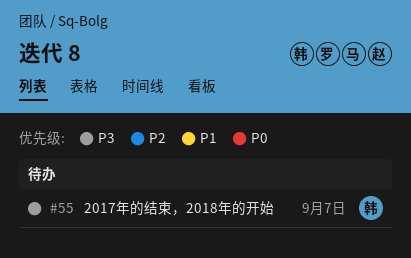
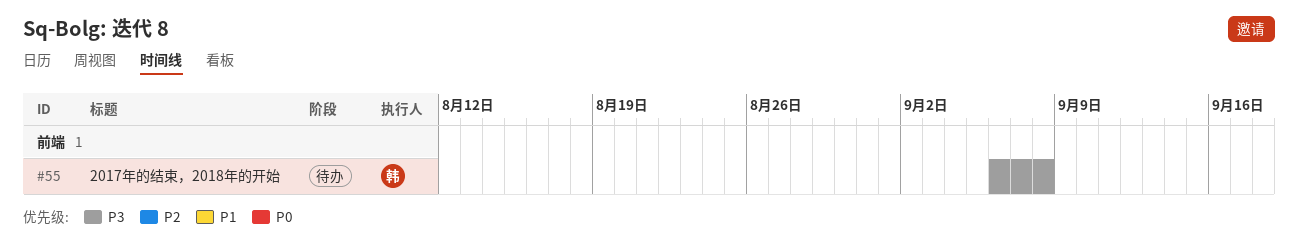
#55, due: Sep 7 -> Sep 8

